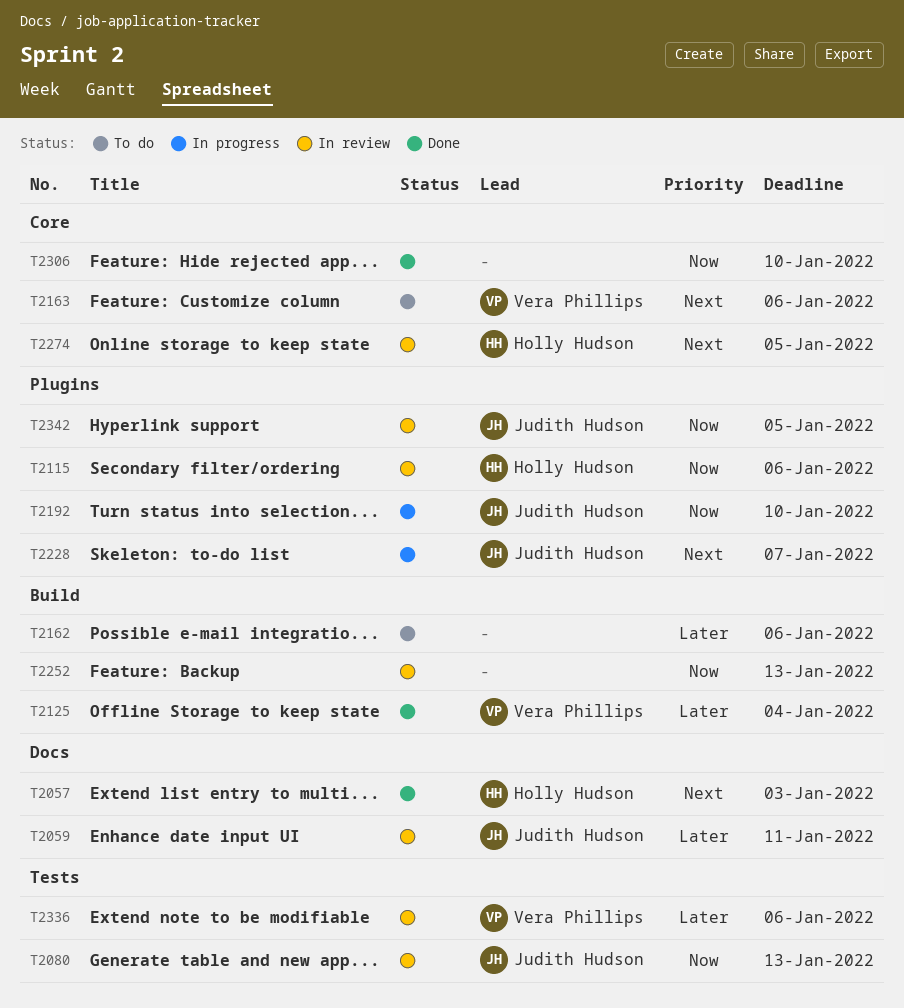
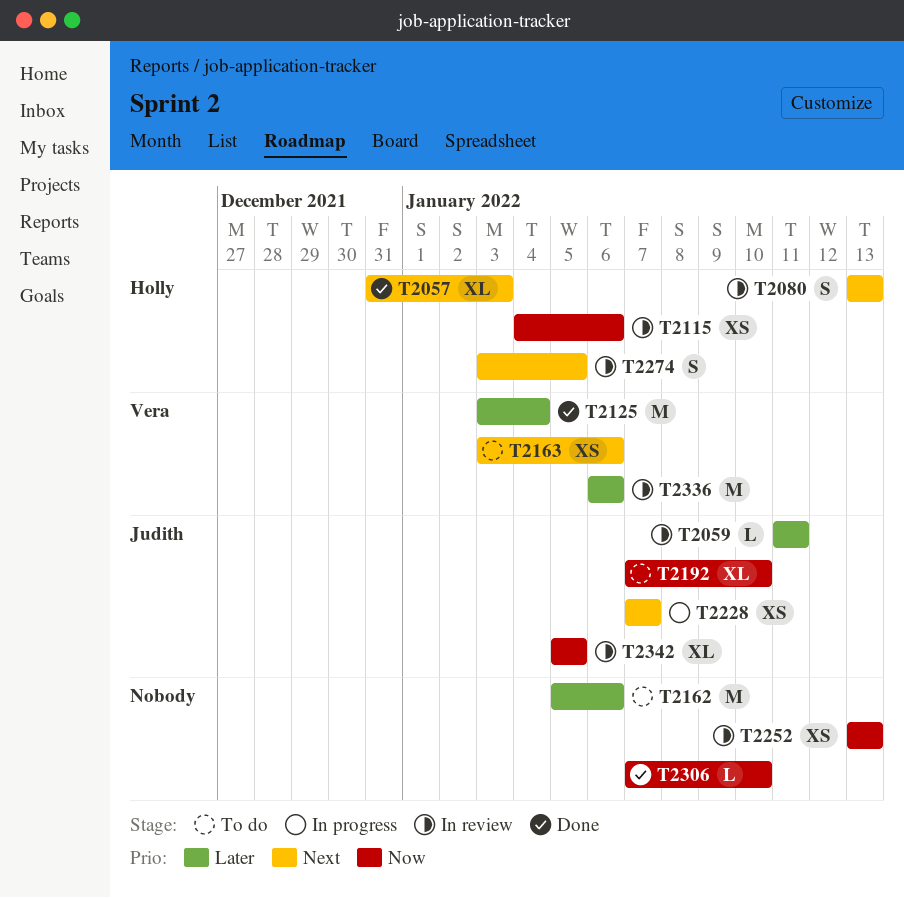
T2080, owner: Judith Hudson -> Holly Hudson
T2080, priority: Now -> Next
T2192, status: In progress -> To do

